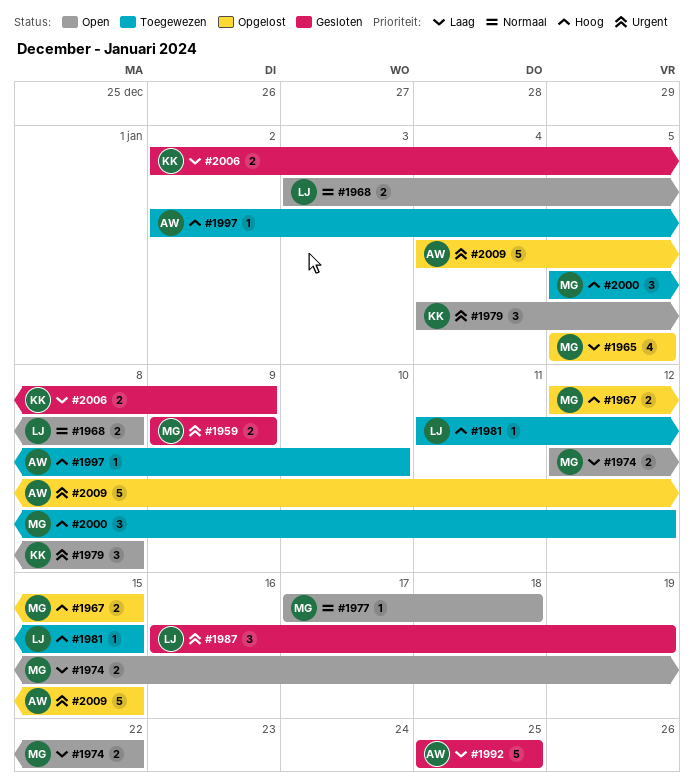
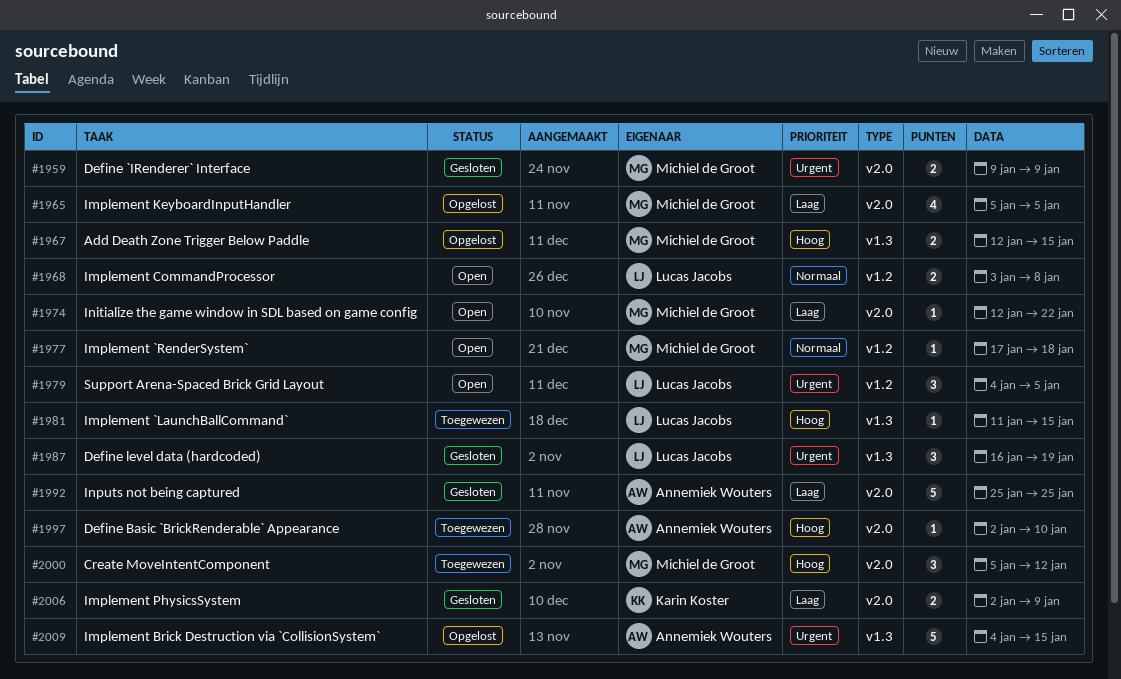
#1974, estimate: 2 -> 1
#1979, owner: Karin Koster -> Lucas Jacobs
#1979, due: Jan 8 -> Jan 5

